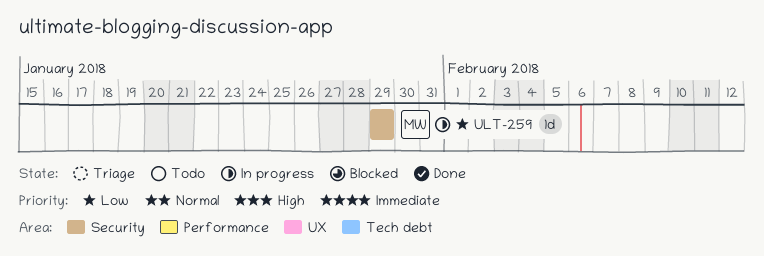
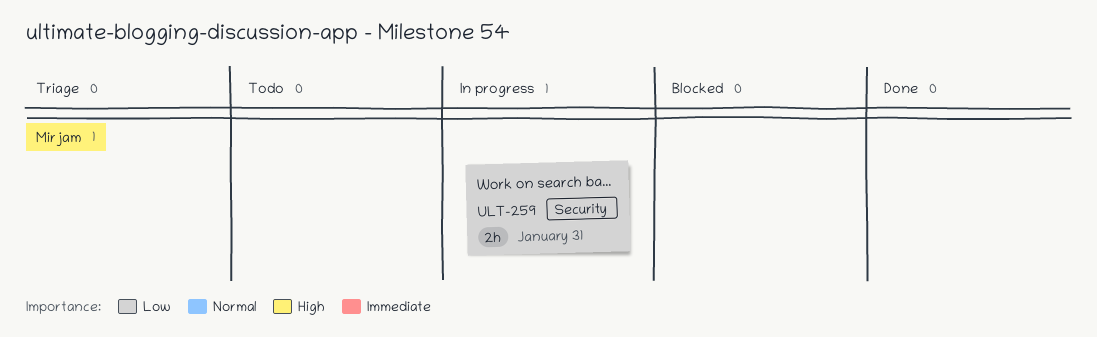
ULT-259, estimate: 1d -> 2h
ULT-259, due: Jan 29 -> Jan 31

